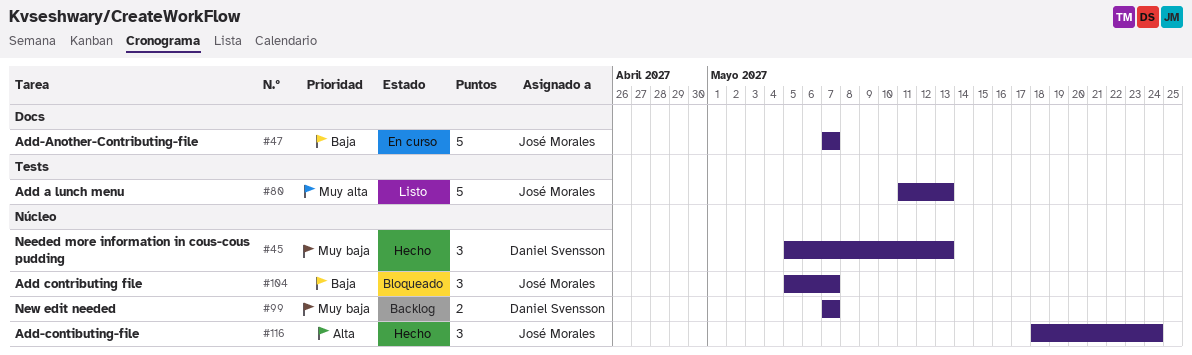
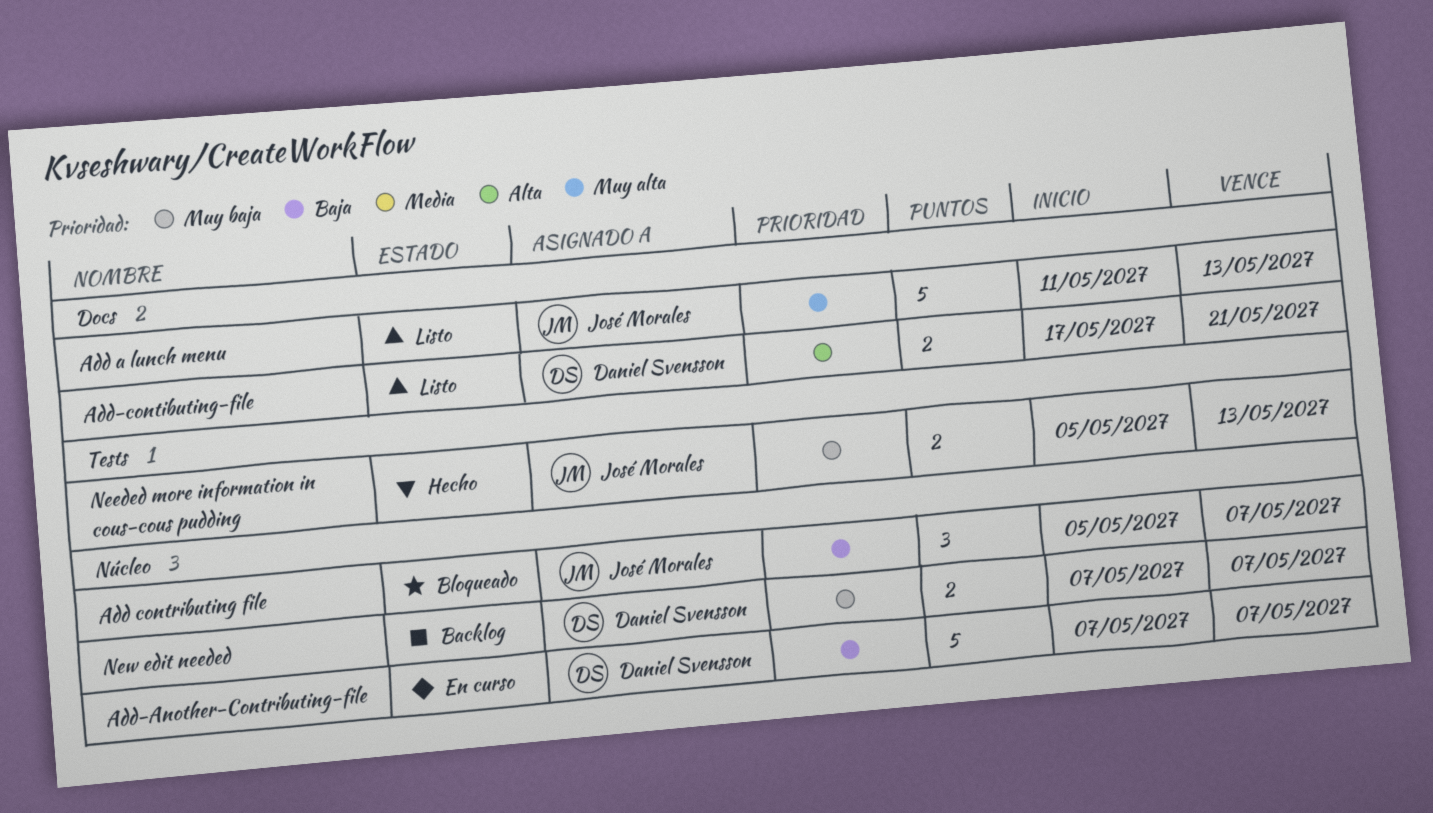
Add a lunch menu, label: Tests -> Docs
Add-Another-Contributing-file, owner: José Morales -> Daniel Svensson
Add-Another-Contributing-file, label: Docs -> Núcleo
Add-contibuting-file, status: Hecho -> Listo
Add-contibuting-file, owner: José Morales -> Daniel Svensson
Add-contibuting-file, label: Núcleo -> Docs
Add-contibuting-file, estimate: 3 -> 2
Add-contibuting-file, start: May 18 -> May 17
Add-contibuting-file, due: May 24 -> May 21
Needed more information in cous-cous pudding, owner: Daniel Svensson -> José Morales
Needed more information in cous-cous pudding, label: Núcleo -> Tests
Needed more information in cous-cous pudding, estimate: 3 -> 2

